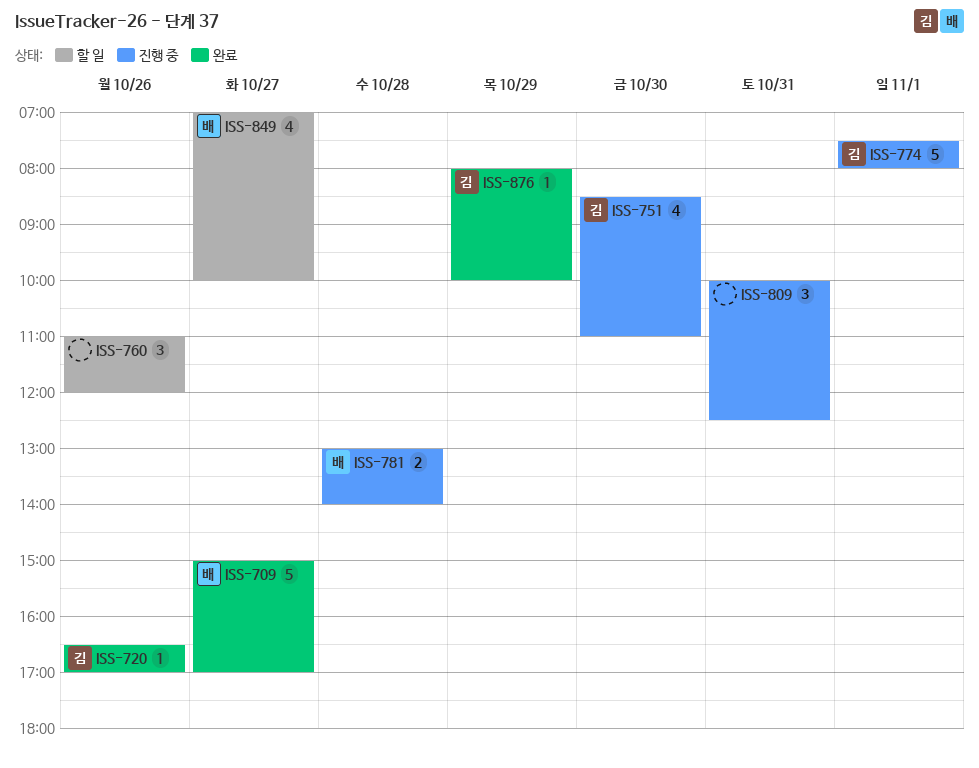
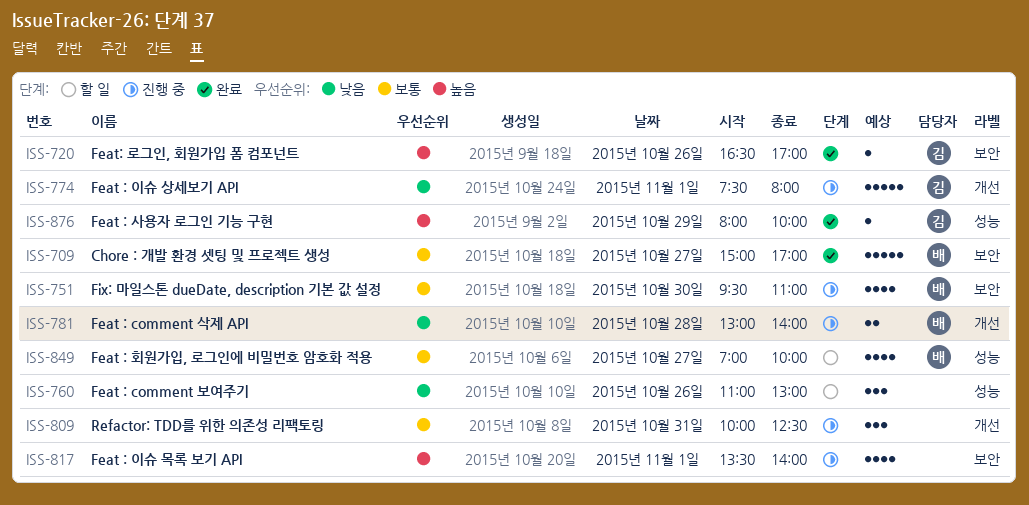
ISS-751, owner: 김 -> 배
ISS-751, begins: 08:30 -> 09:30
ISS-760, ends: 12:00 -> 13:00
ISS-817: none -> present

